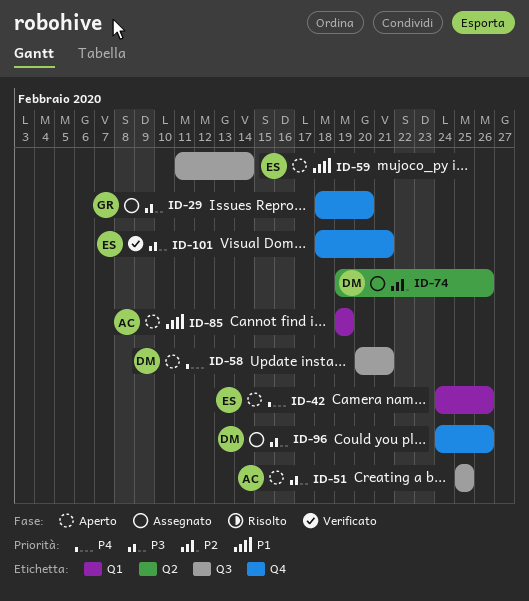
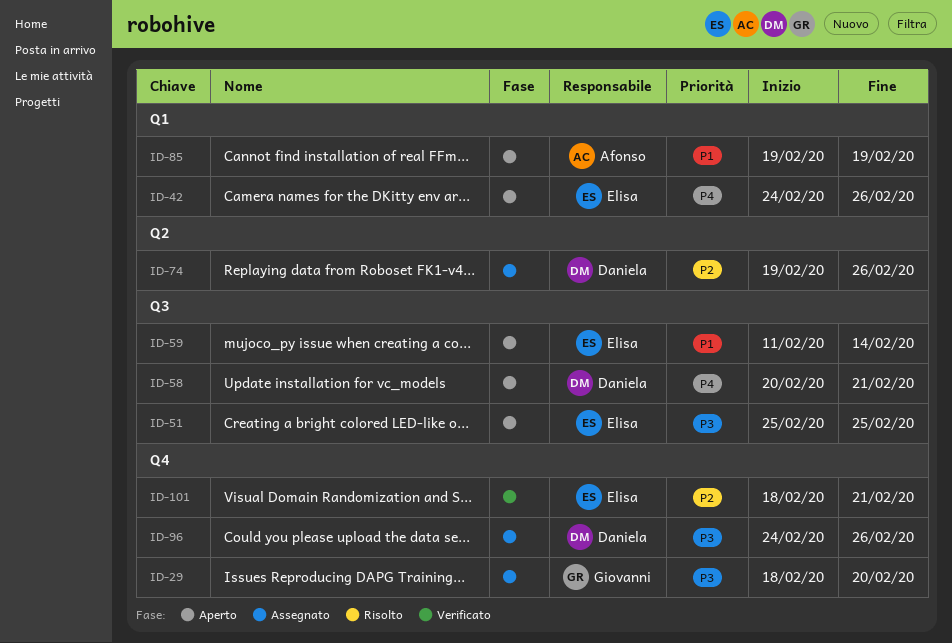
ID-51, owner: Afonso -> Elisa
ID-101, priority: P3 -> P2

